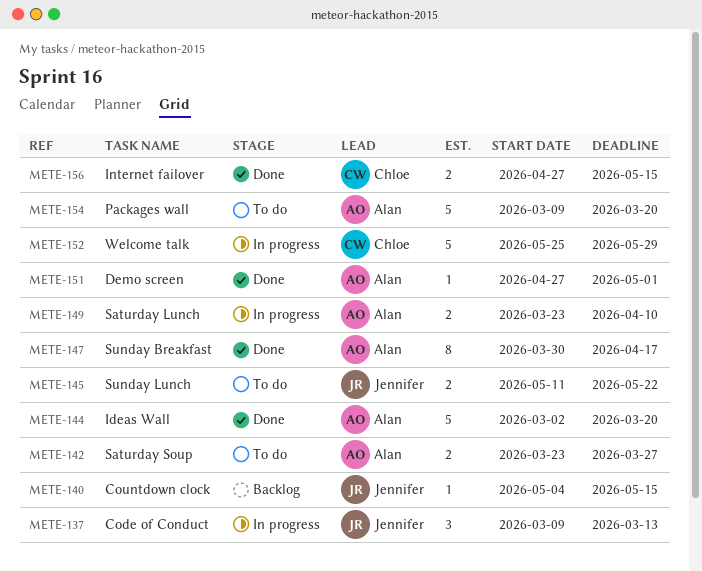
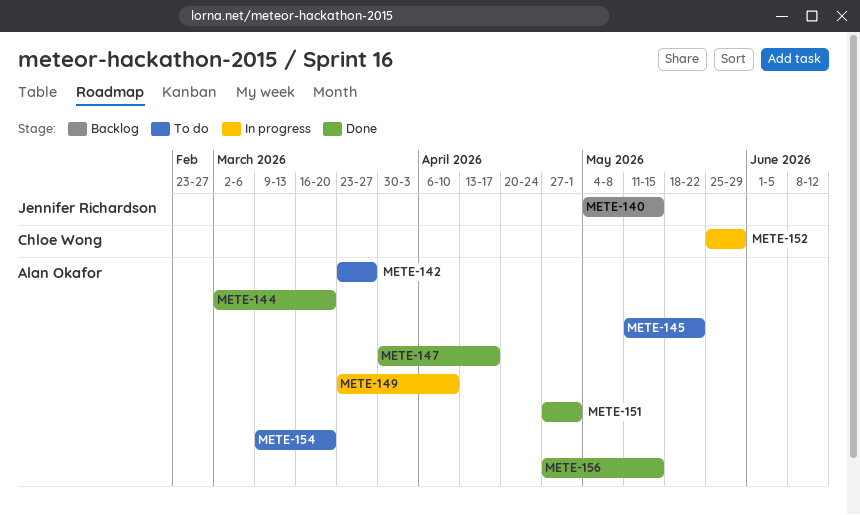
METE-137: present -> none
METE-145, owner: Jennifer Richardson -> Alan Okafor
METE-156, owner: Chloe Wong -> Alan Okafor

